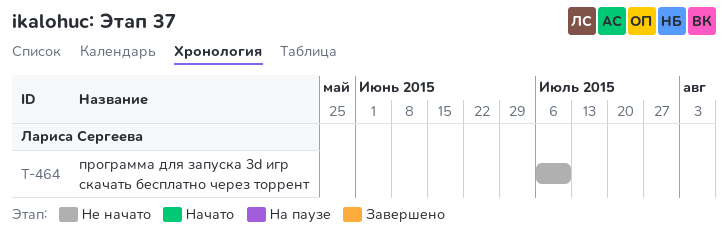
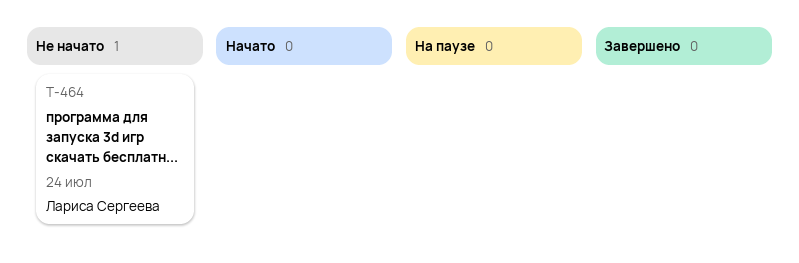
T-464, due: Jul 10 -> Jul 24

